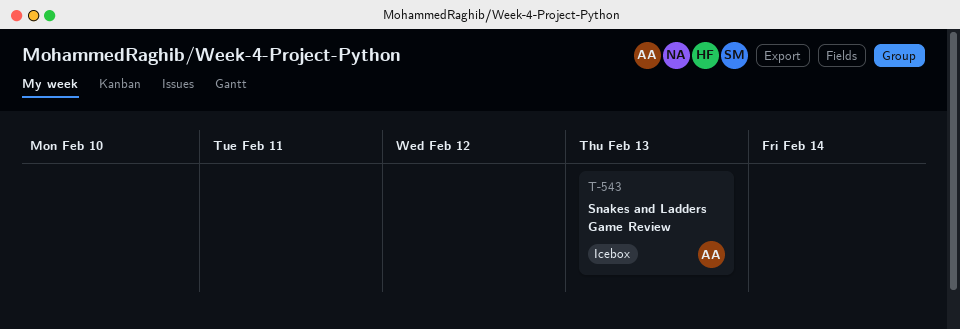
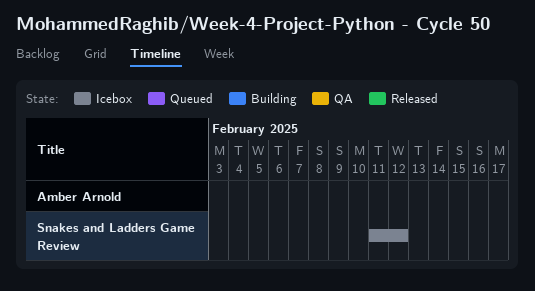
Snakes and Ladders Game Review, due: Feb 13 -> Feb 12

